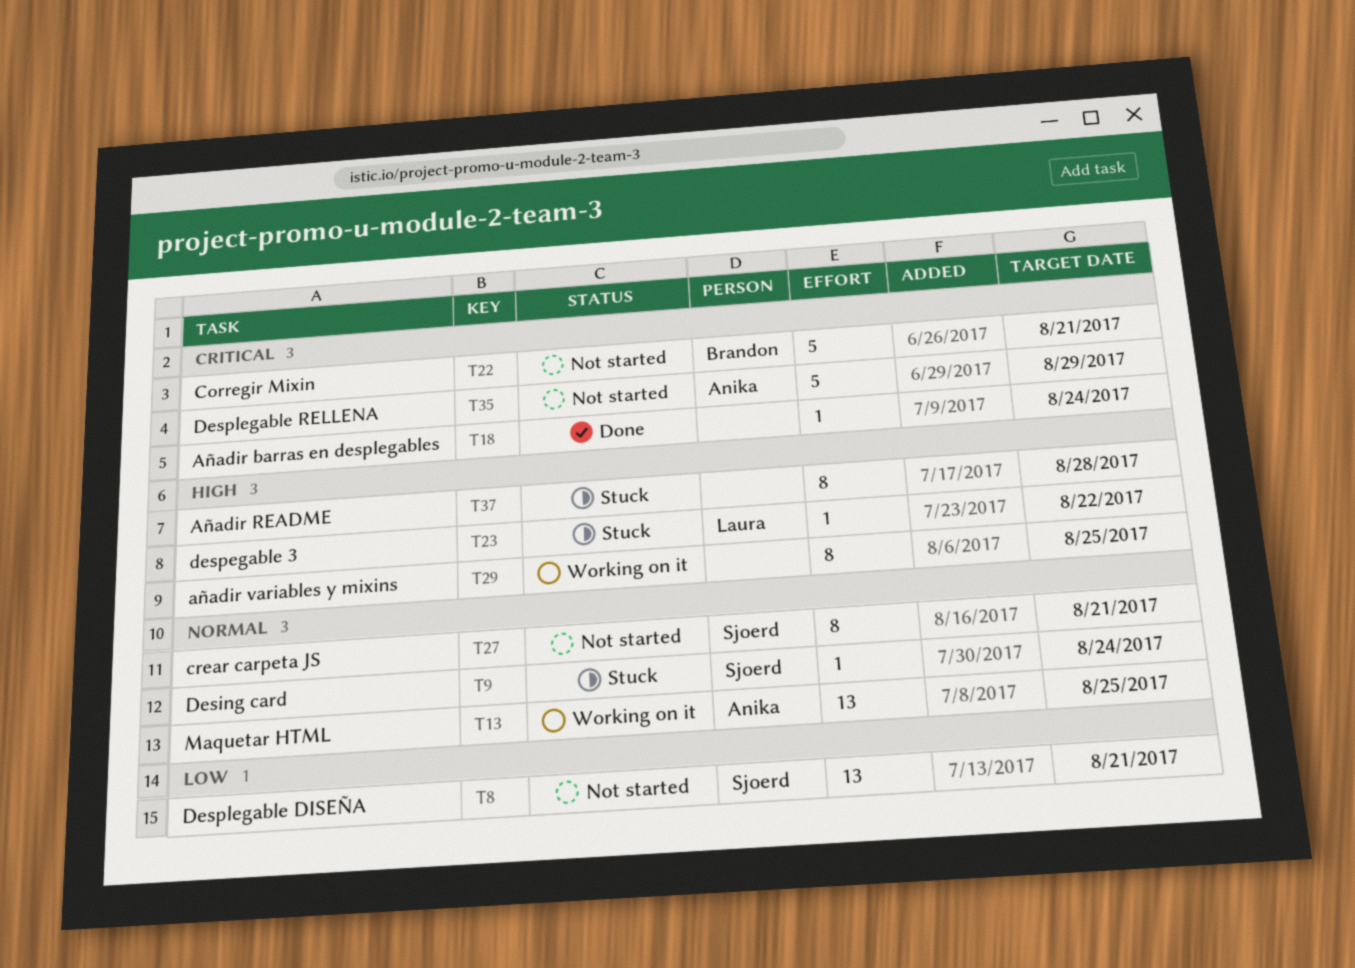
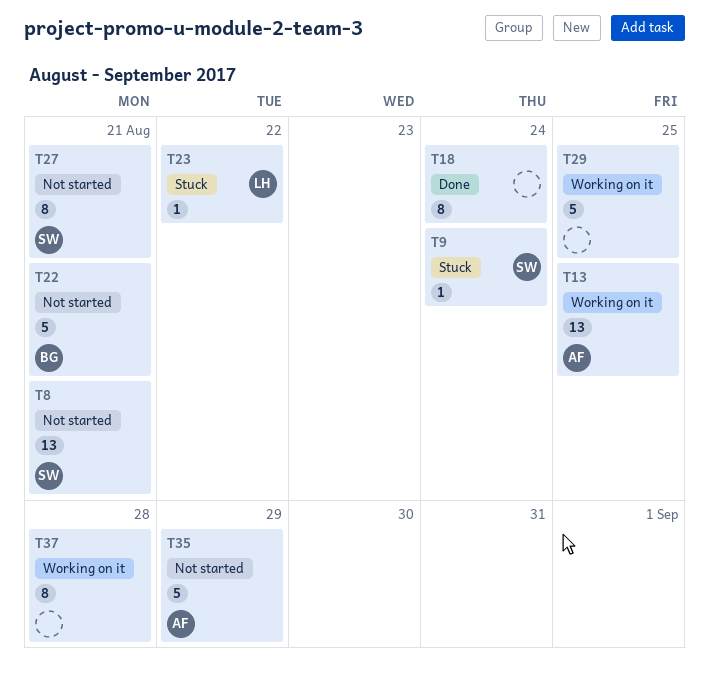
T18, estimate: 1 -> 8
T29, estimate: 8 -> 5
T37, status: Stuck -> Working on it

